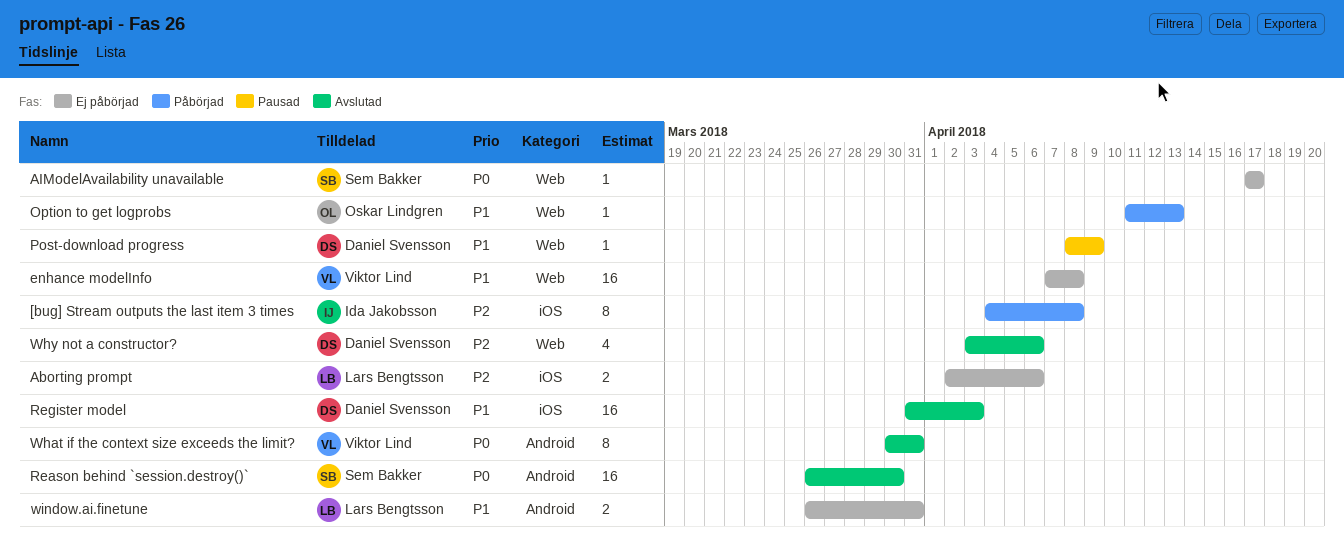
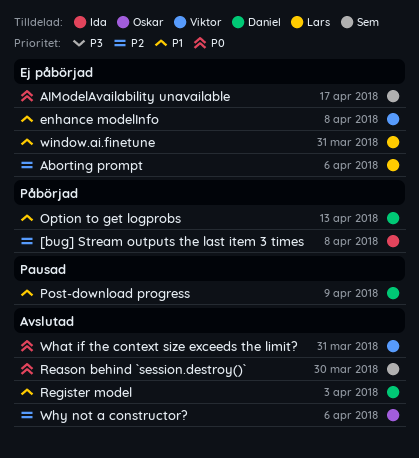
Option to get logprobs, owner: Oskar Lindgren -> Daniel Svensson
Why not a constructor?, owner: Daniel Svensson -> Oskar Lindgren

